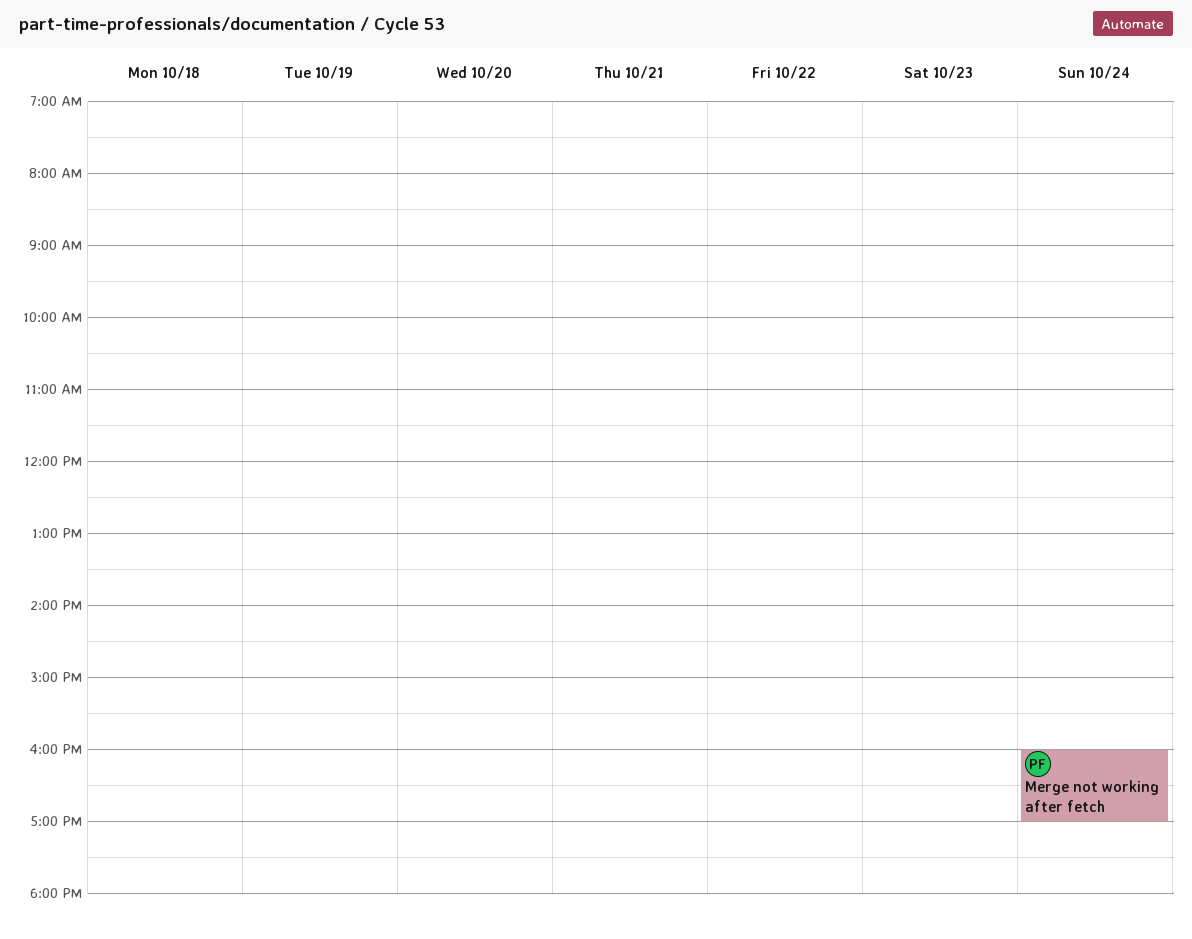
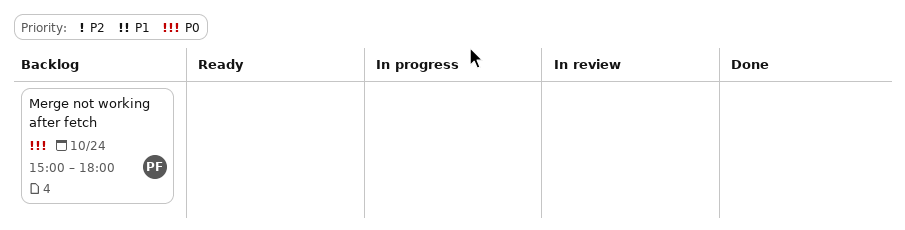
Merge not working after fetch, begins: 16:00 -> 15:00
Merge not working after fetch, ends: 17:00 -> 18:00

